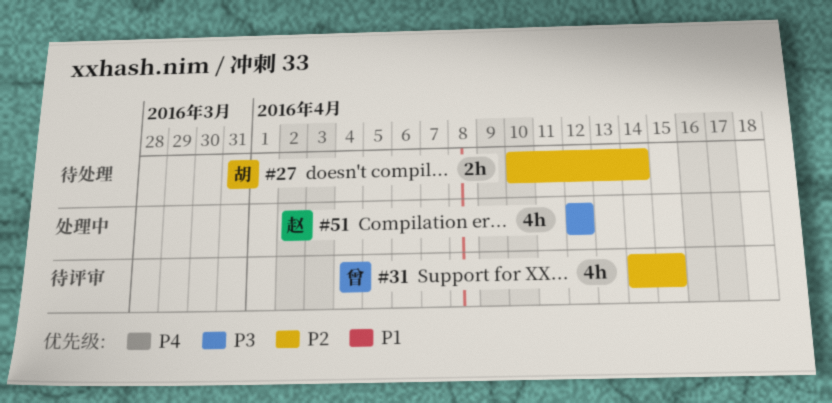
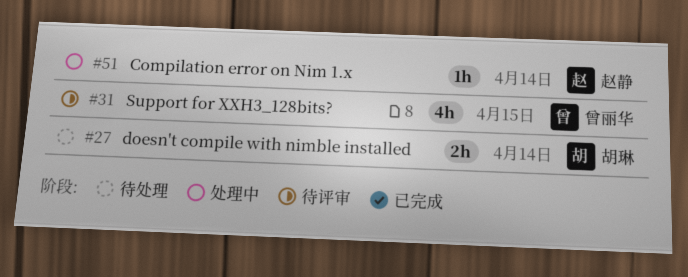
#51, estimate: 4h -> 1h
#51, due: Apr 12 -> Apr 14

